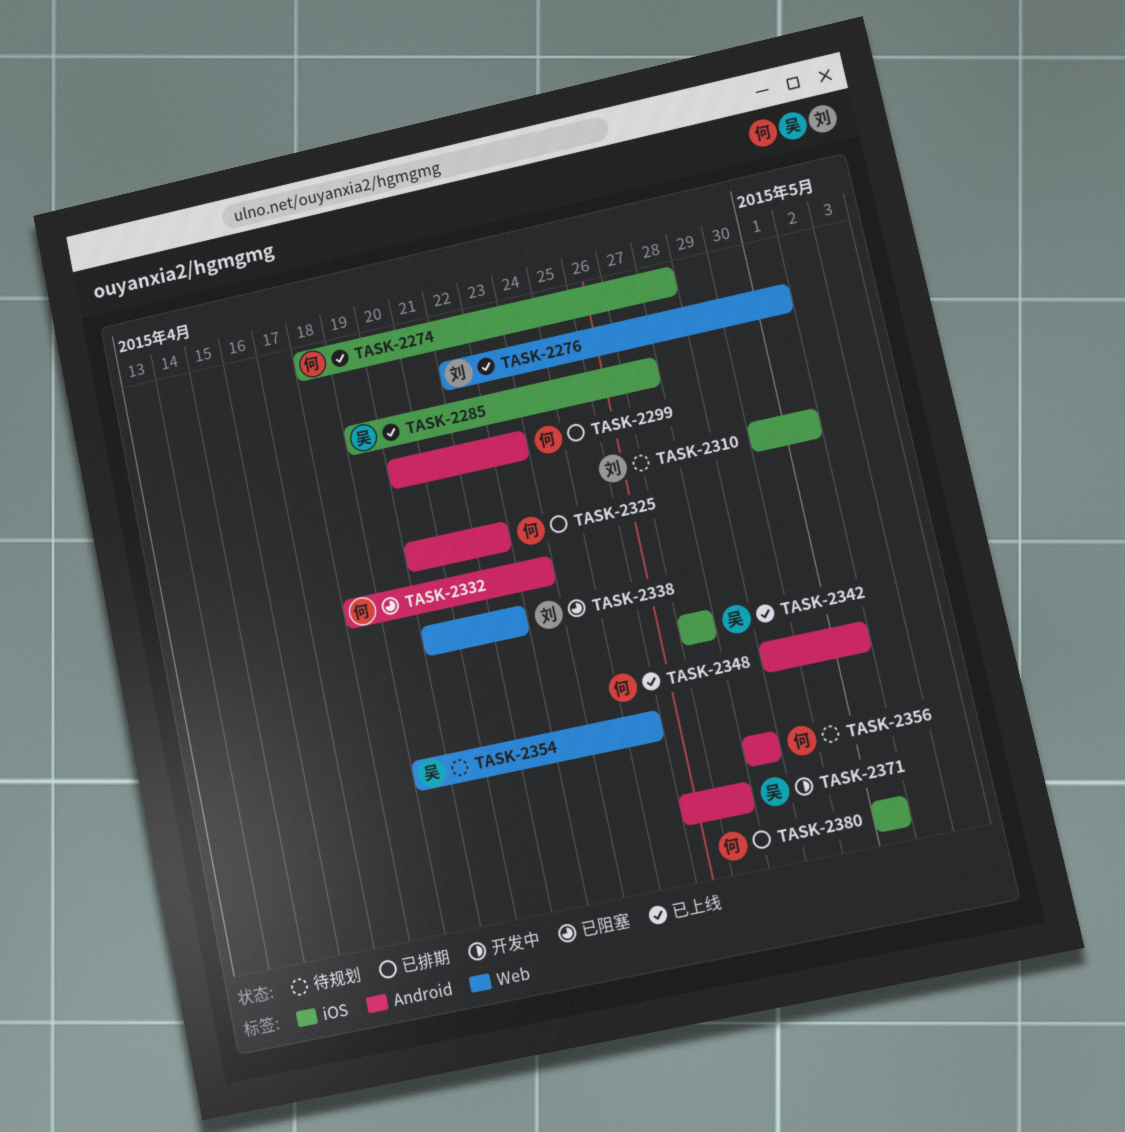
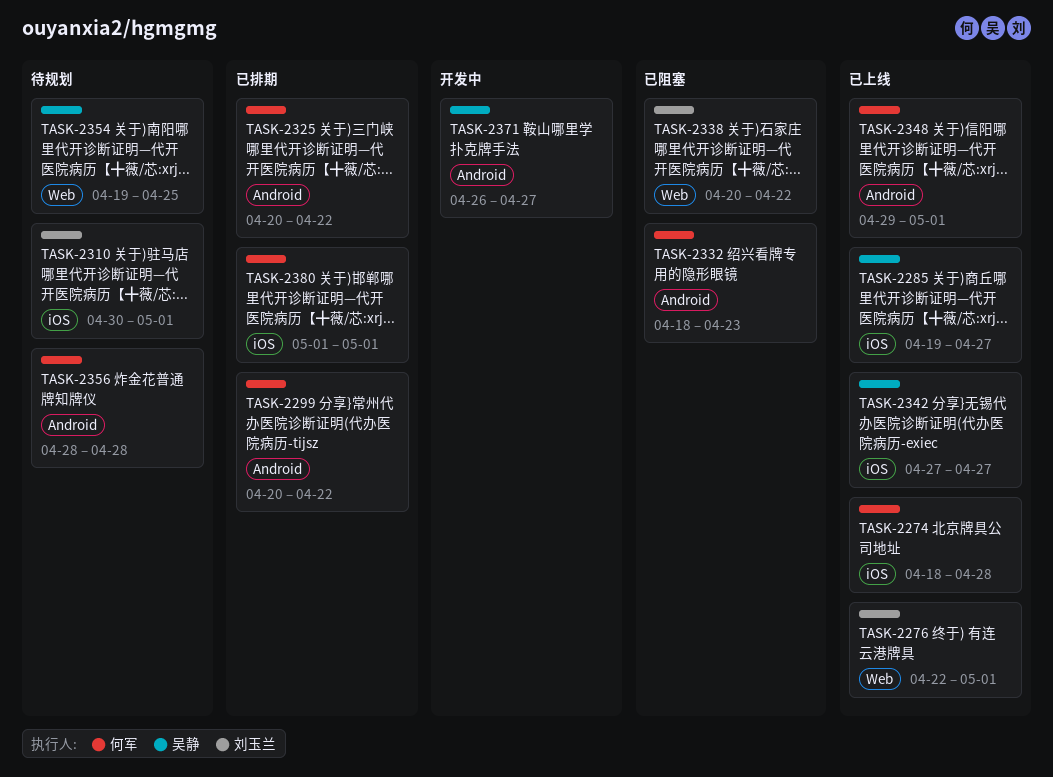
TASK-2299, due: Apr 23 -> Apr 22

